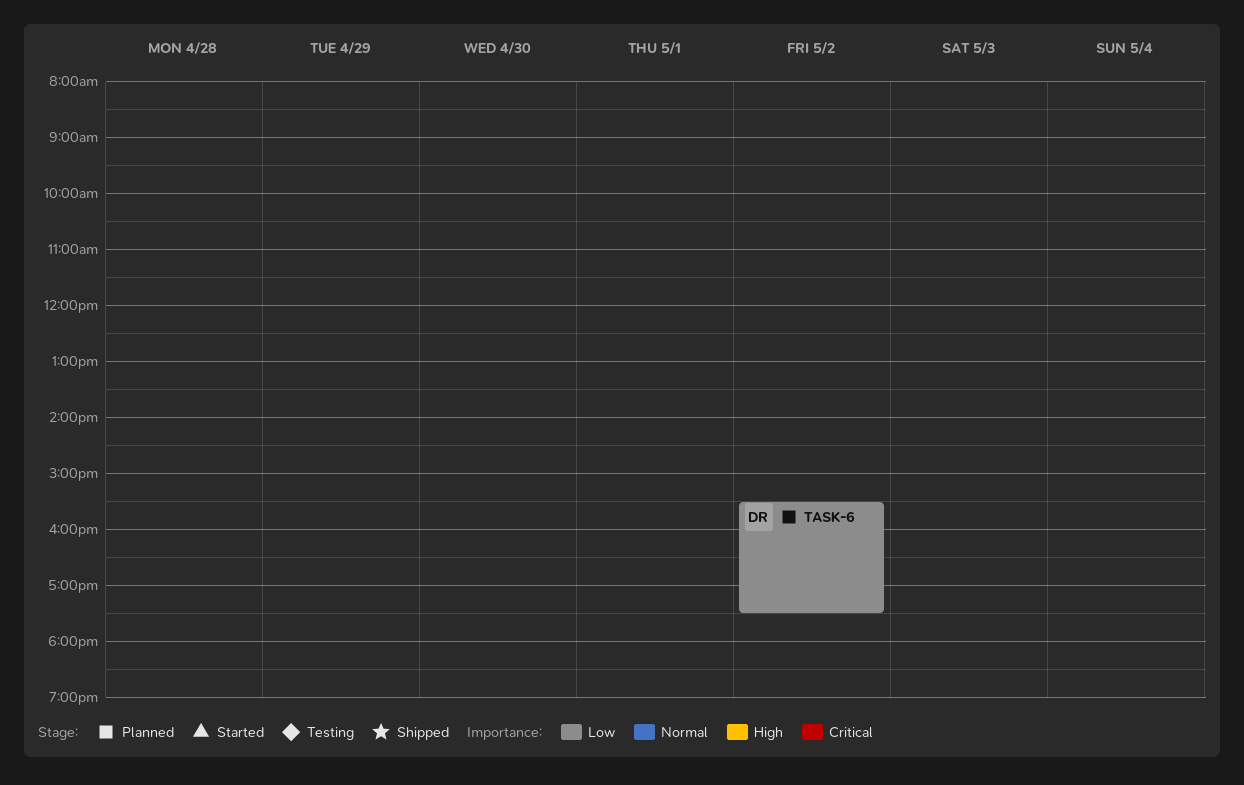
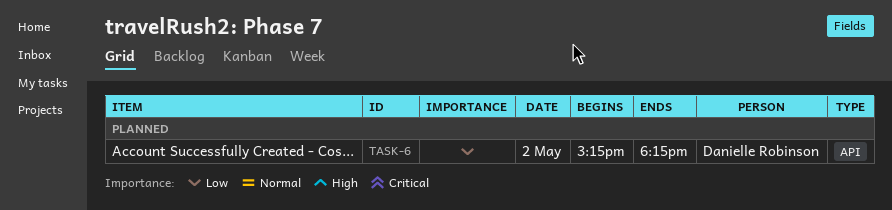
TASK-6, begins: 15:30 -> 15:15
TASK-6, ends: 17:30 -> 18:15

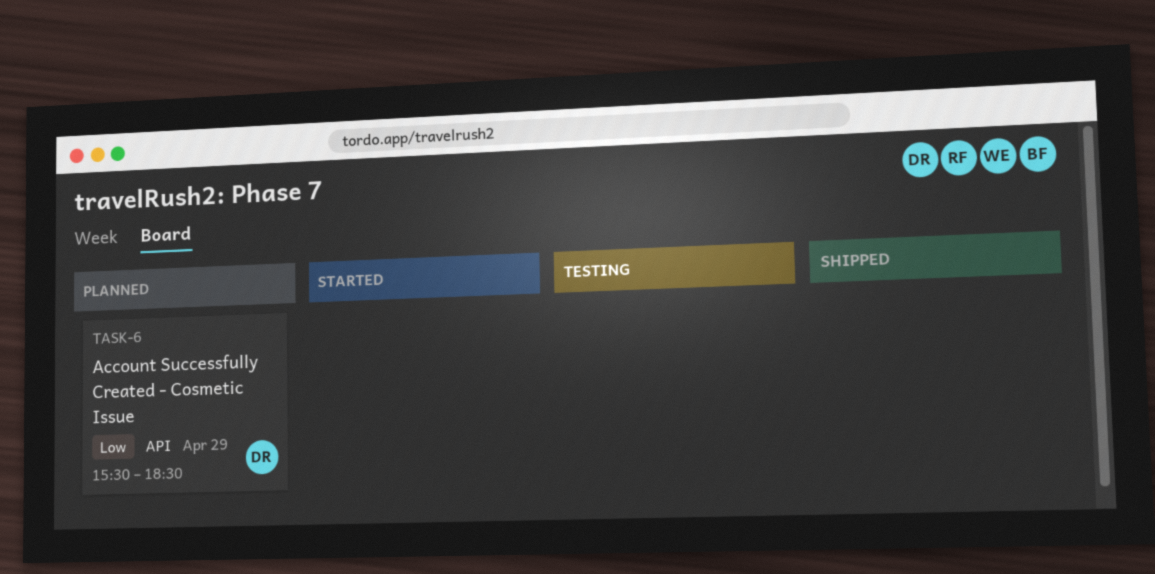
TASK-6, day: May 2 -> Apr 29
TASK-6, begins: 15:15 -> 15:30
TASK-6, ends: 18:15 -> 18:30

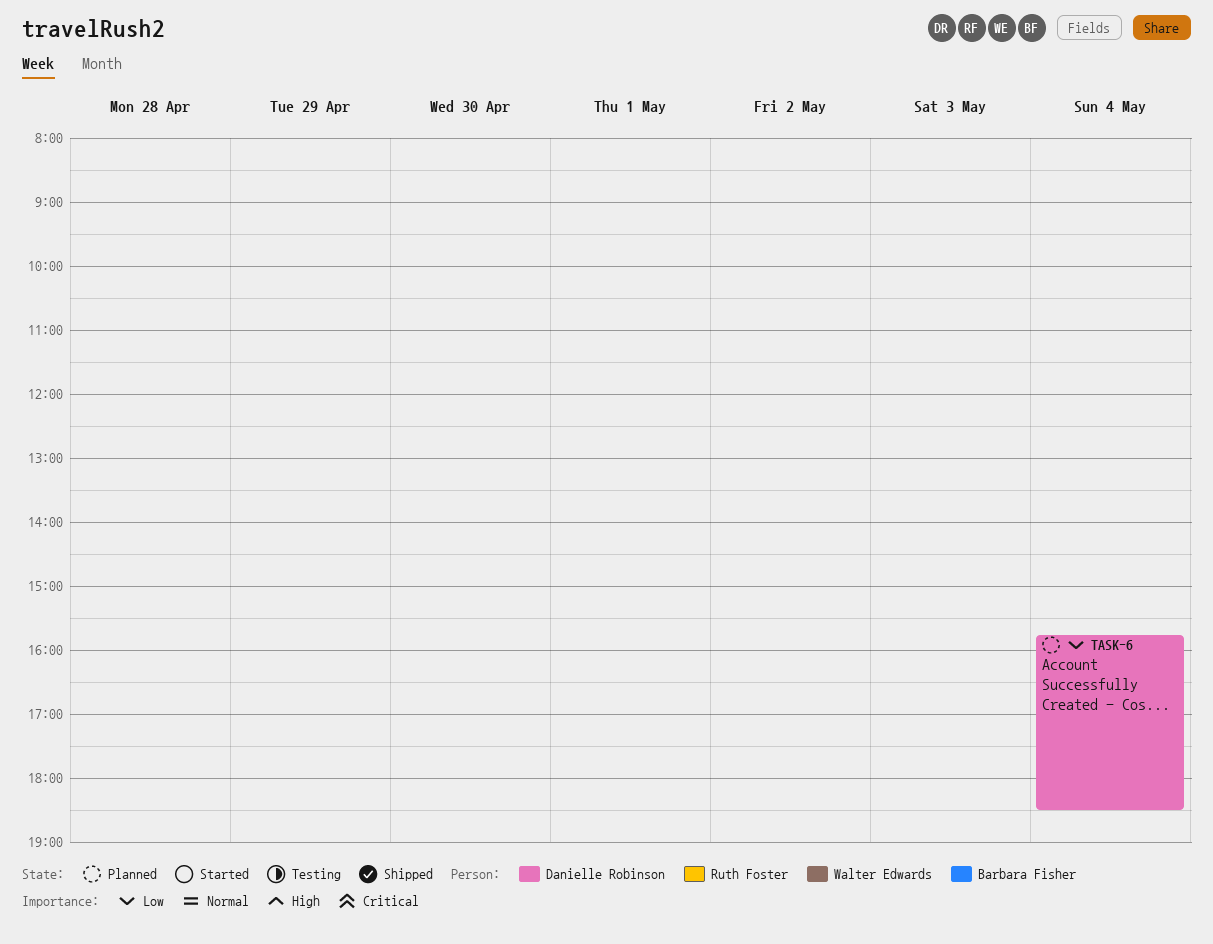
TASK-6, day: Apr 29 -> May 4
TASK-6, begins: 15:30 -> 15:45

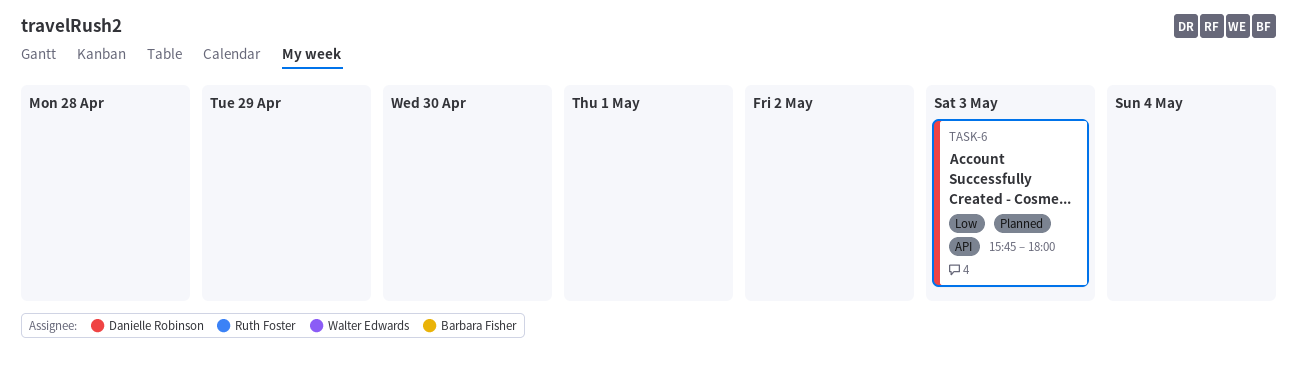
TASK-6, day: May 4 -> May 3
TASK-6, ends: 18:30 -> 18:00

